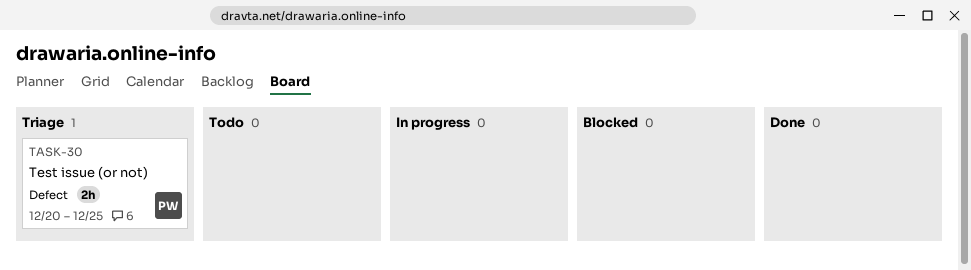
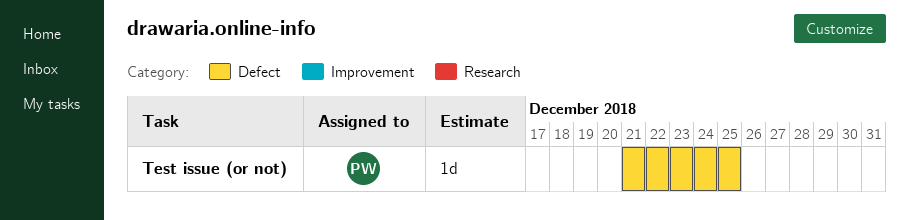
Test issue (or not), estimate: 2h -> 1d
Test issue (or not), start: Dec 20 -> Dec 21

